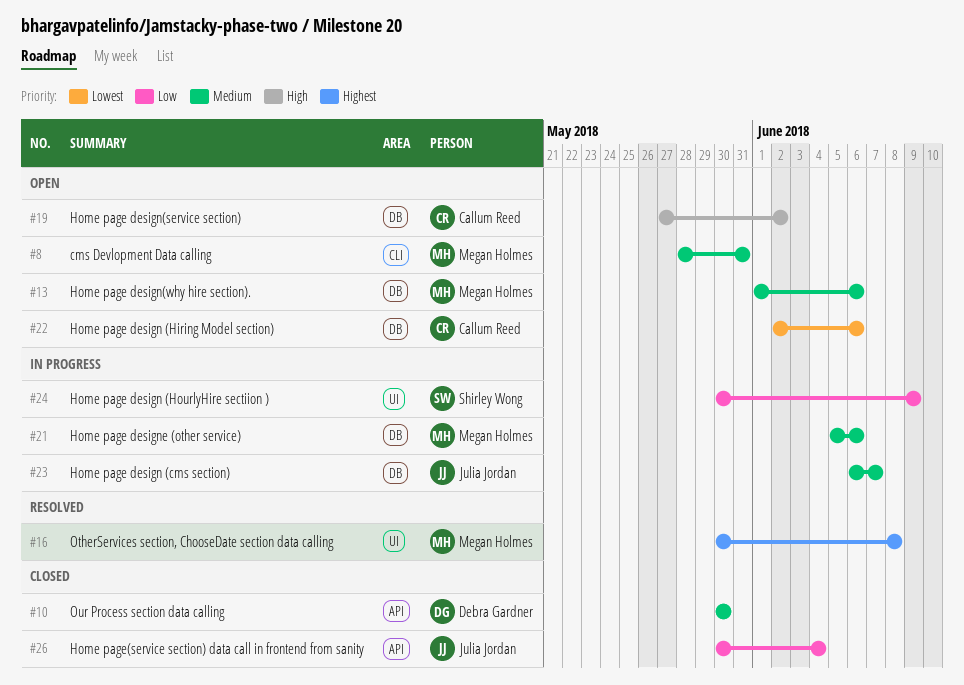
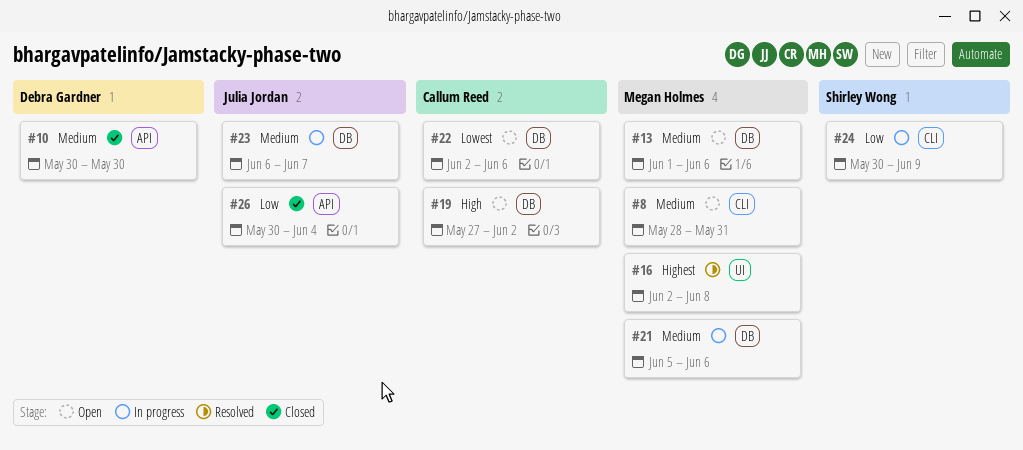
#16, start: May 30 -> Jun 2
#24, label: UI -> CLI

